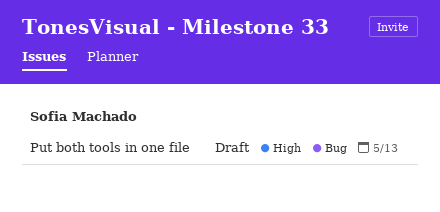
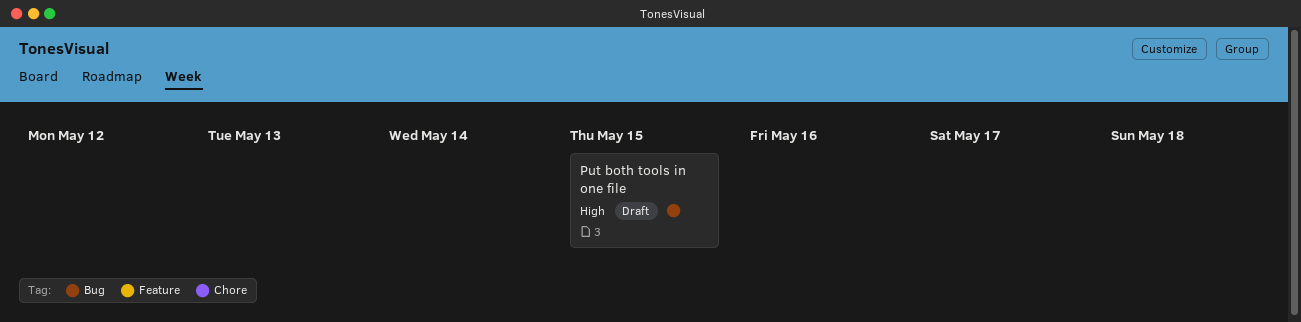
Put both tools in one file, due: May 13 -> May 15

